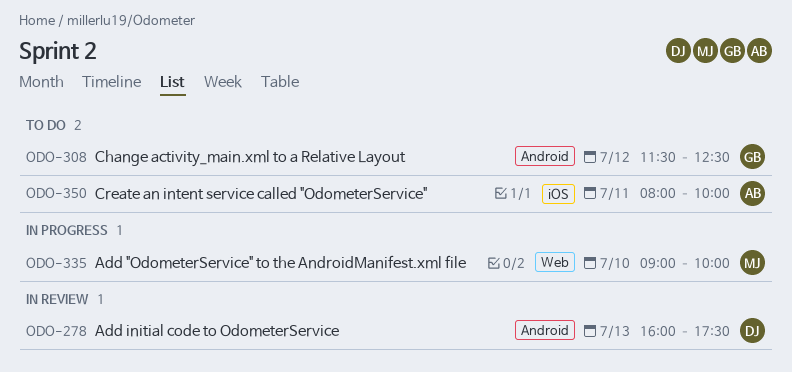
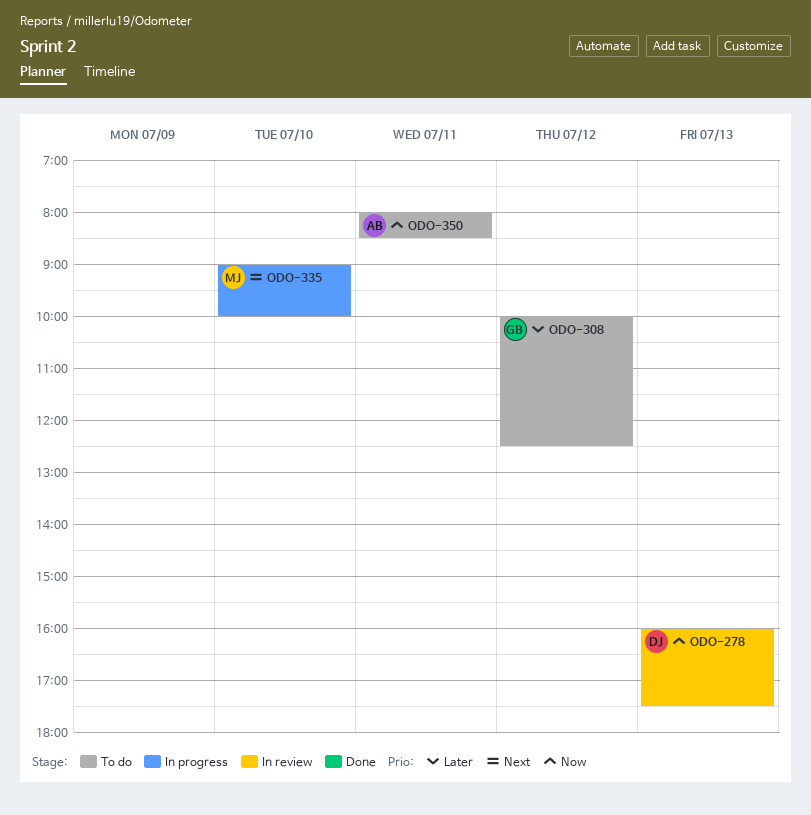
ODO-308, begins: 11:30 -> 10:00
ODO-350, ends: 10:00 -> 08:30

